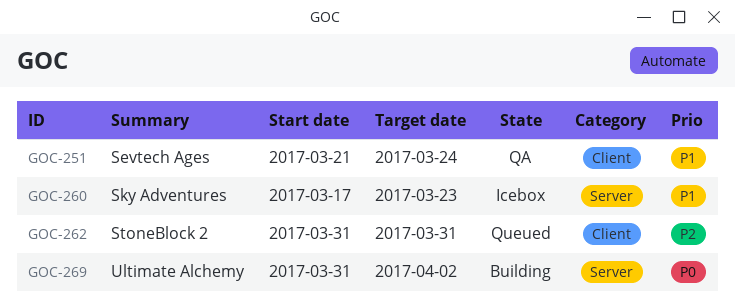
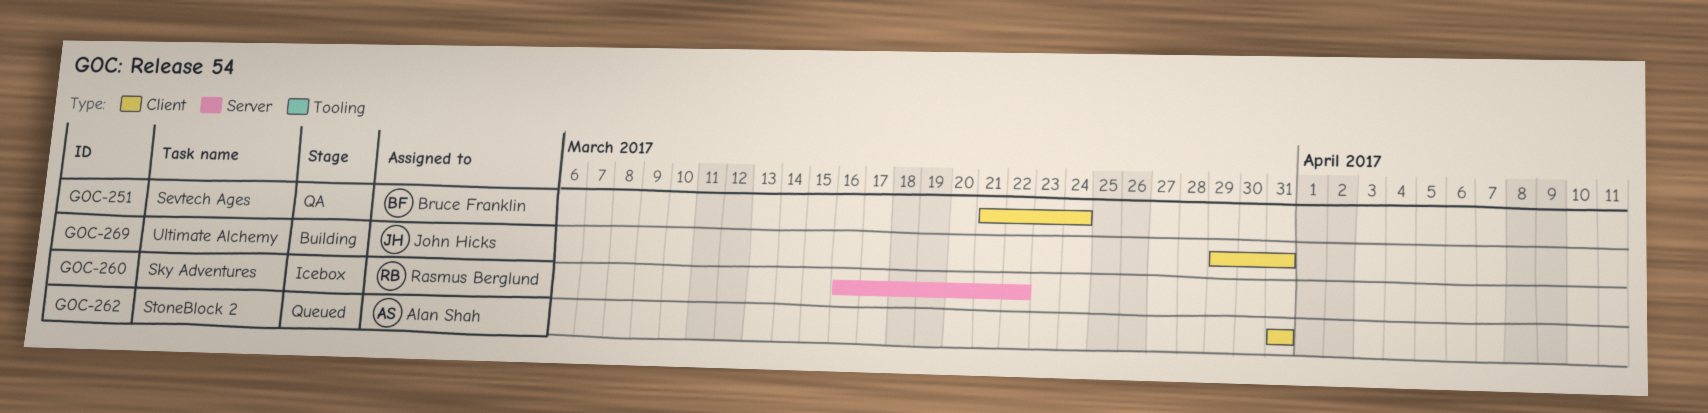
GOC-260, start: Mar 17 -> Mar 16
GOC-260, due: Mar 23 -> Mar 22
GOC-269, label: Server -> Client
GOC-269, start: Mar 31 -> Mar 29
GOC-269, due: Apr 2 -> Mar 31

